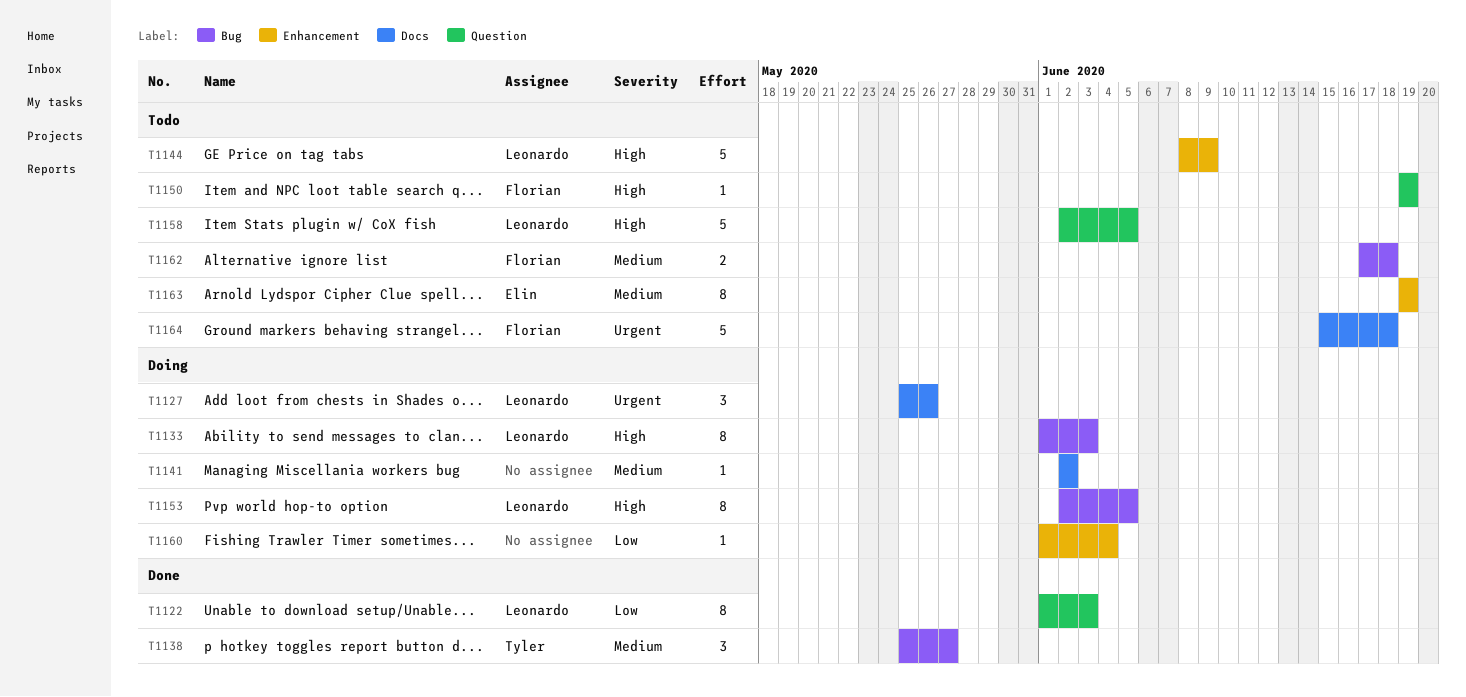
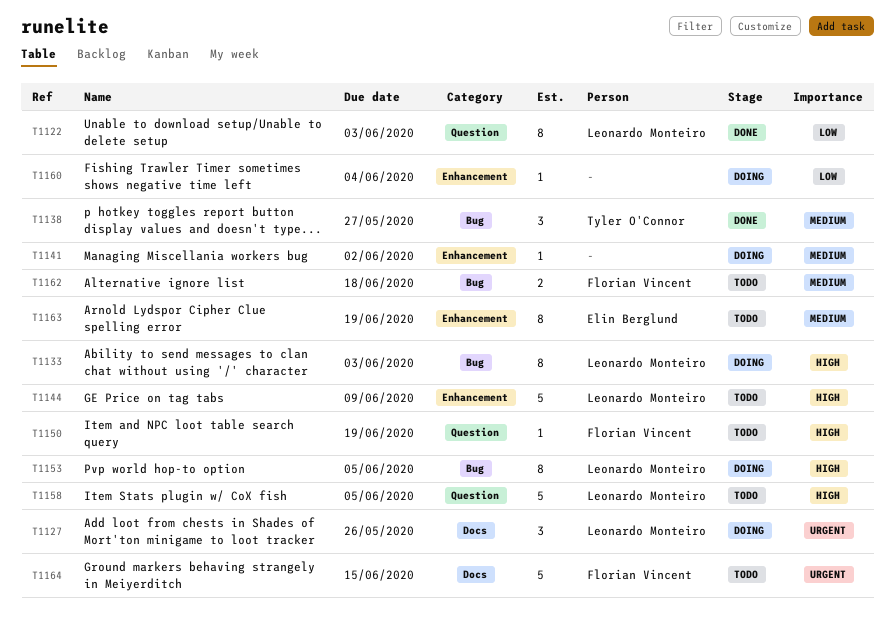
T1141, label: Docs -> Enhancement
T1164, due: Jun 18 -> Jun 15

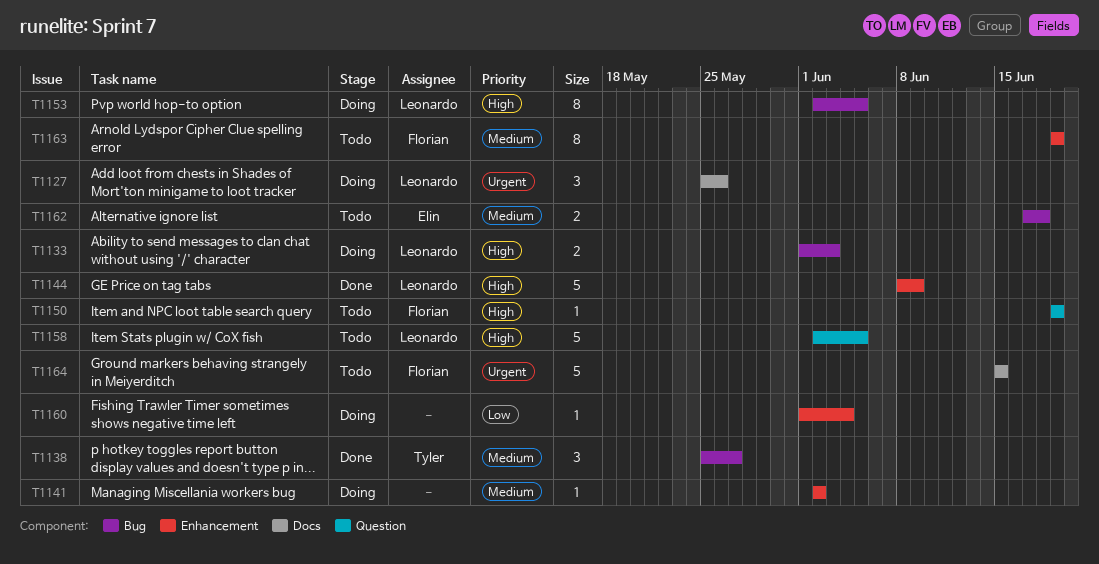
T1122: present -> none
T1133, estimate: 8 -> 2
T1144, status: Todo -> Done
T1162, owner: Florian Vincent -> Elin Berglund
T1163, owner: Elin Berglund -> Florian Vincent

